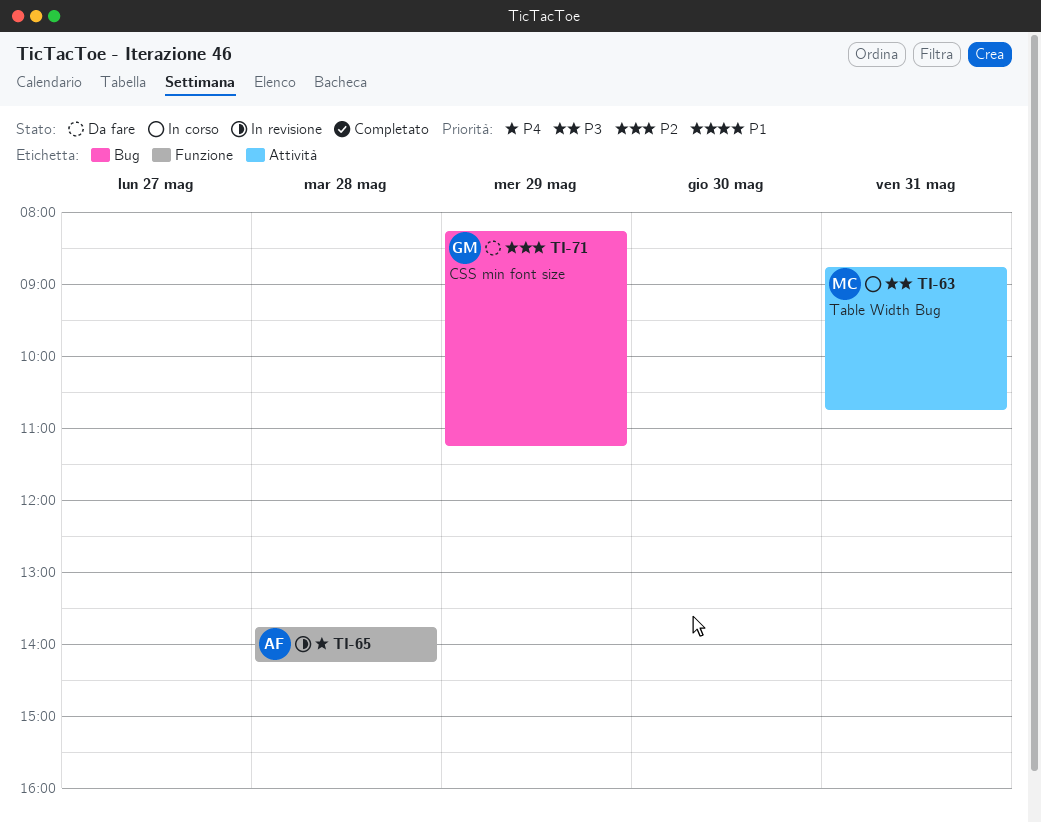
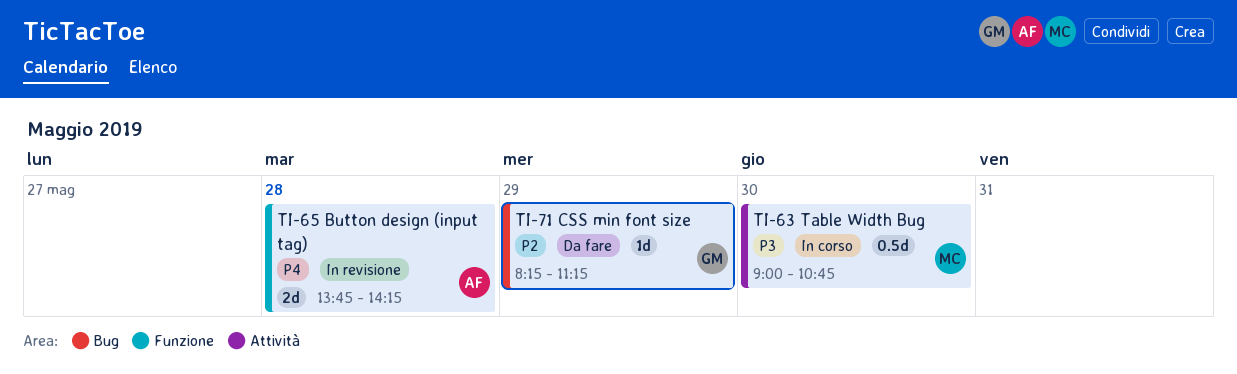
TI-63, day: May 31 -> May 30
TI-63, begins: 08:45 -> 09:00

